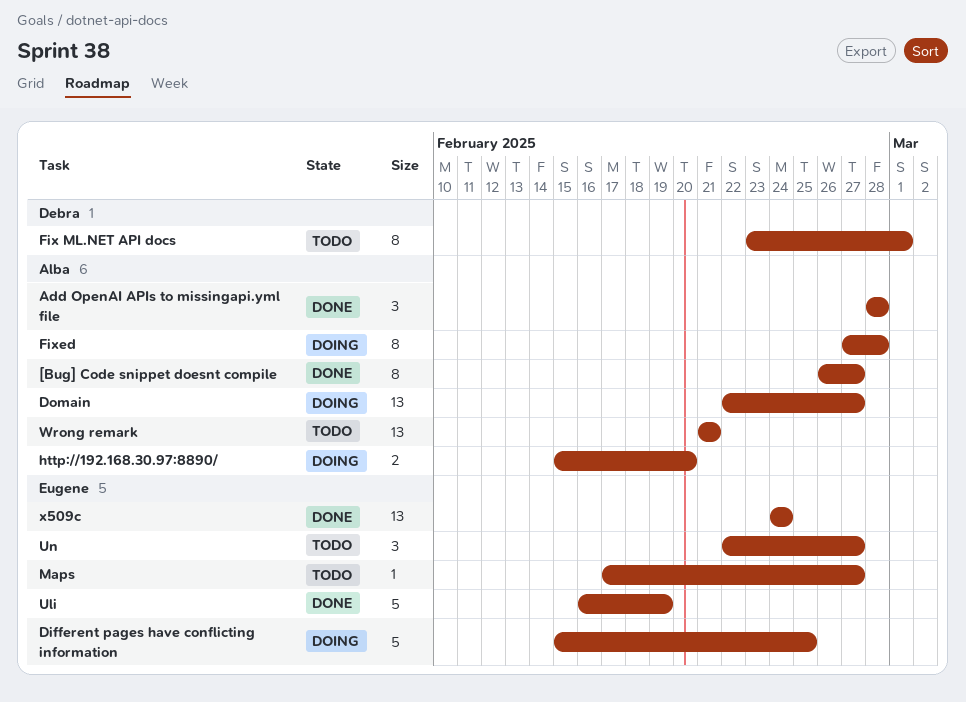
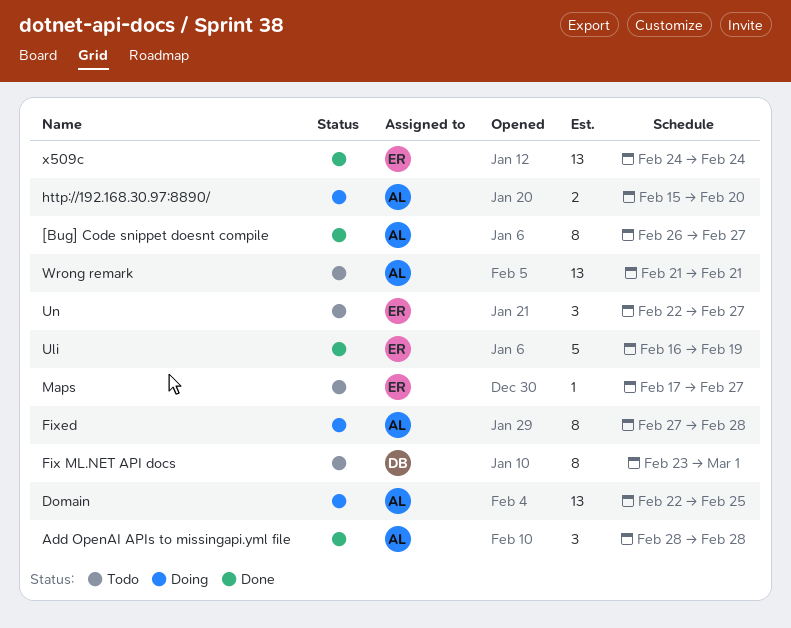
Different pages have conflicting information: present -> none
Domain, due: Feb 27 -> Feb 25

